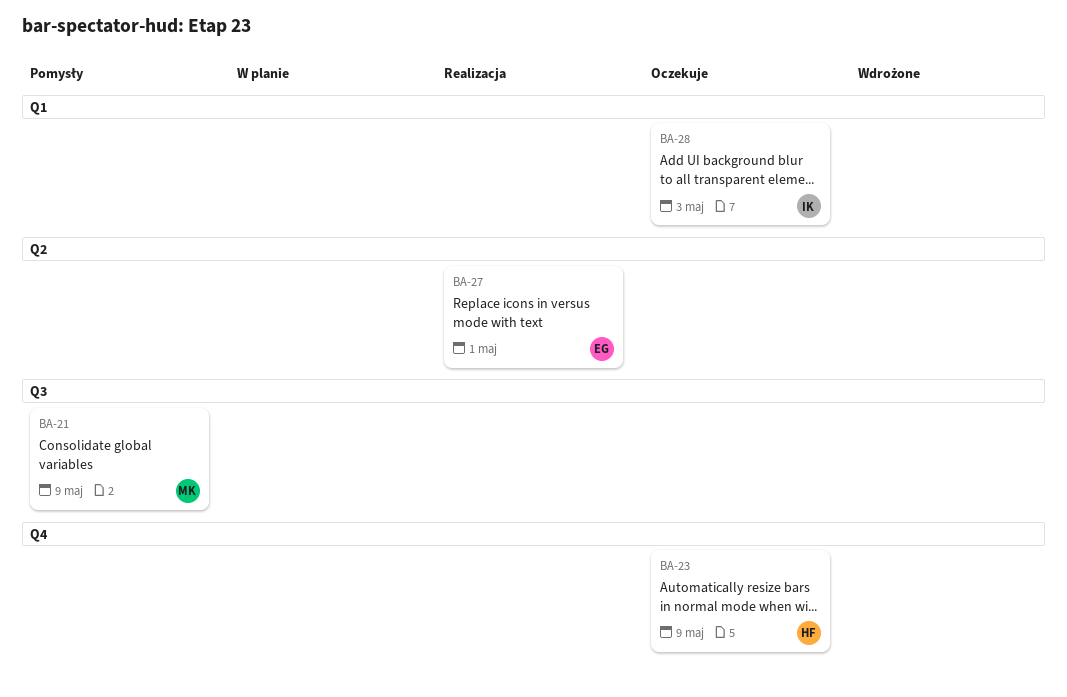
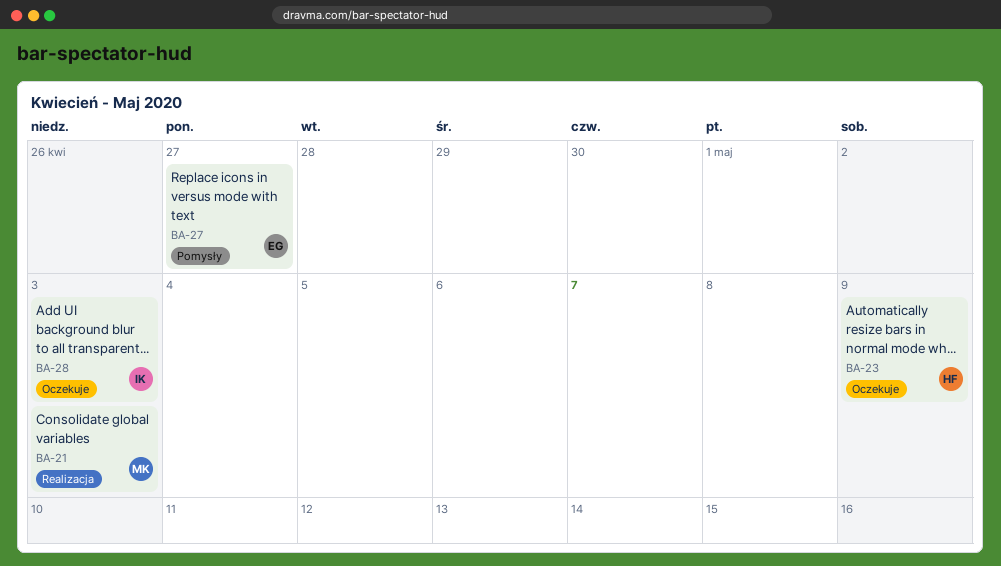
BA-21, status: Pomysły -> Realizacja
BA-21, due: May 9 -> May 3
BA-27, status: Realizacja -> Pomysły
BA-27, due: May 1 -> Apr 27

